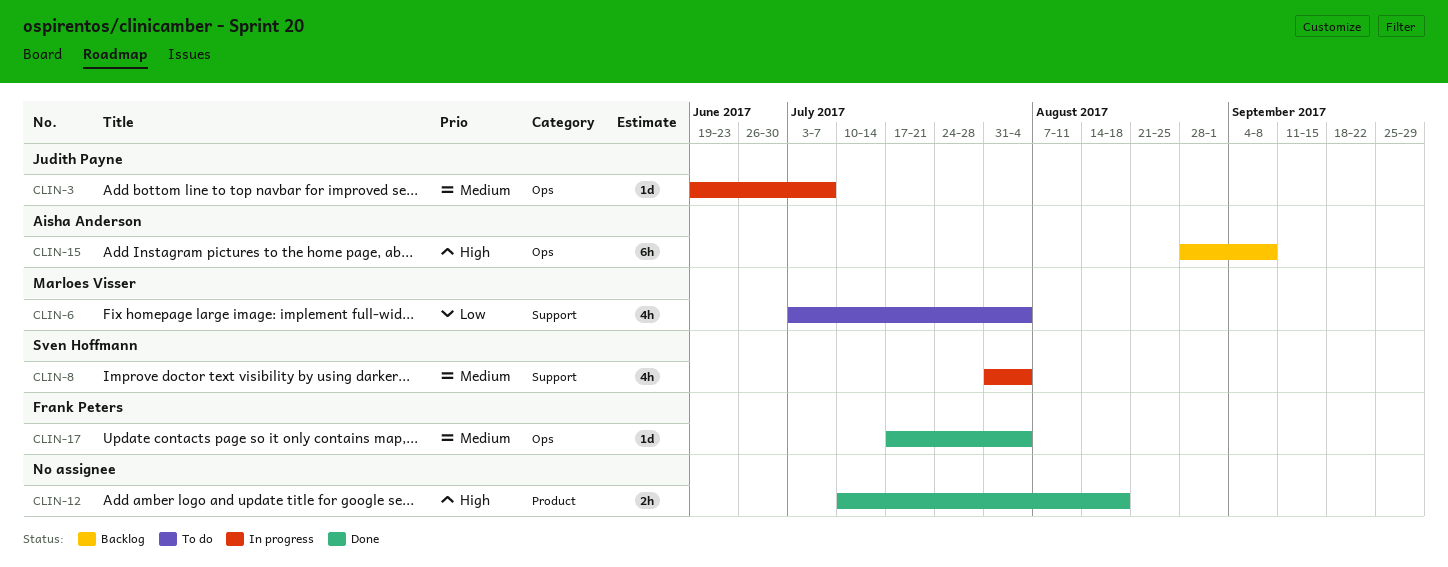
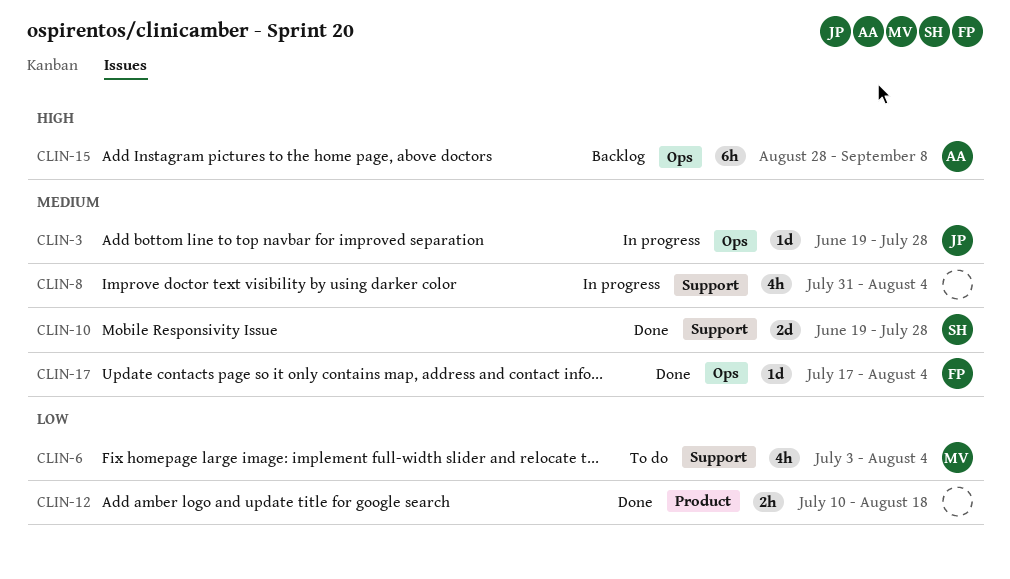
CLIN-3, due: Jul 7 -> Jul 28
CLIN-8, owner: Sven Hoffmann -> none
CLIN-10: none -> present
CLIN-12, priority: High -> Low

